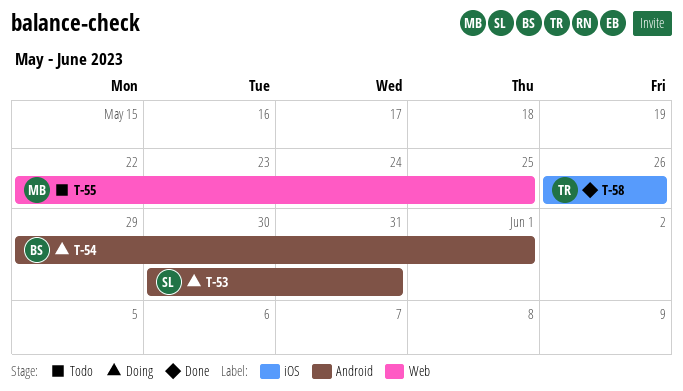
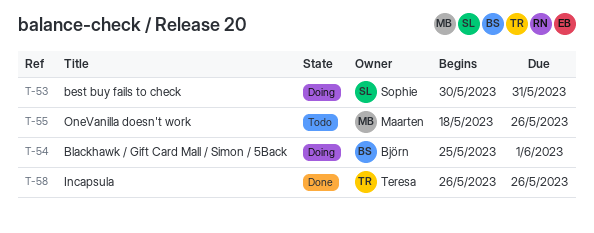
T-54, start: May 29 -> May 25
T-55, start: May 22 -> May 18
T-55, due: May 25 -> May 26

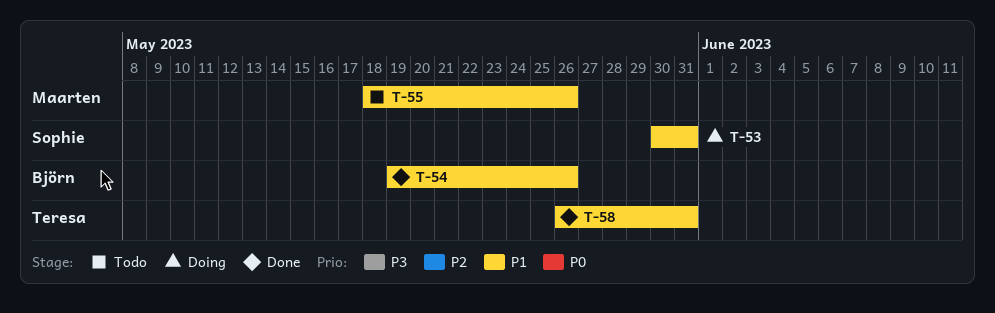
T-54, status: Doing -> Done
T-54, start: May 25 -> May 19
T-54, due: Jun 1 -> May 26
T-58, due: May 26 -> May 31

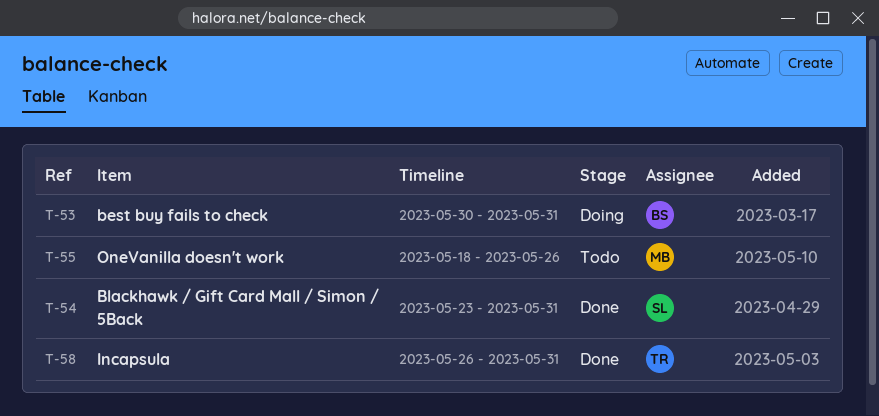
T-53, owner: Sophie -> Björn
T-54, owner: Björn -> Sophie
T-54, start: May 19 -> May 23
T-54, due: May 26 -> May 31

